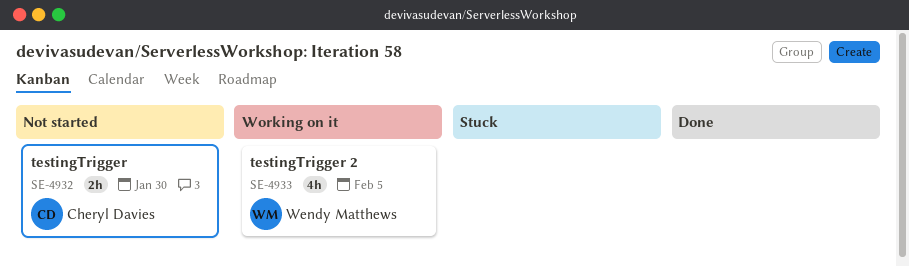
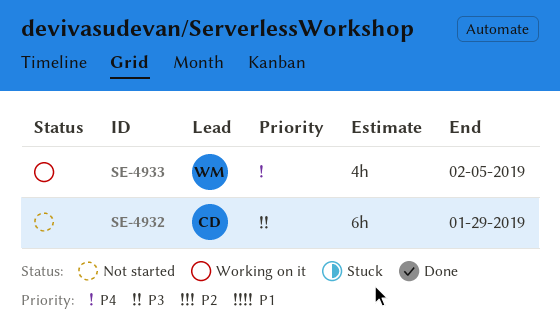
SE-4932, estimate: 2h -> 6h
SE-4932, due: Jan 30 -> Jan 29

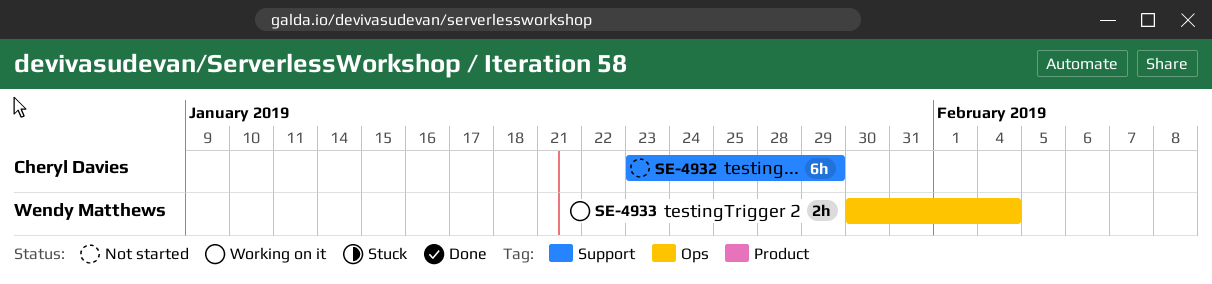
SE-4933, estimate: 4h -> 2h
SE-4933, due: Feb 5 -> Feb 4

